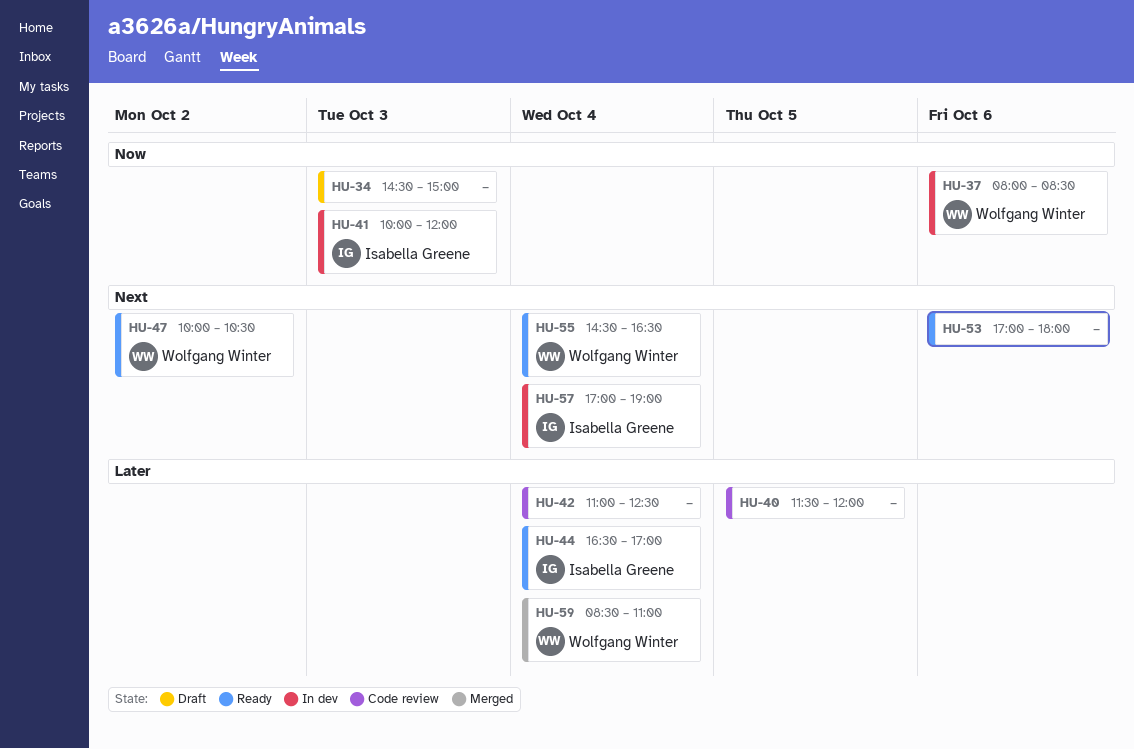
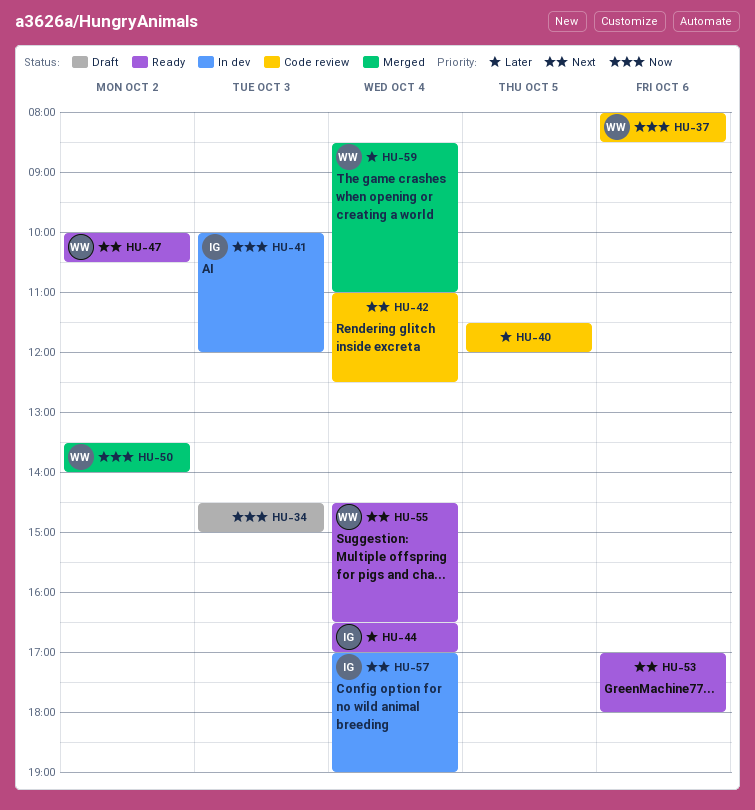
HU-37, status: In dev -> Code review
HU-42, priority: Later -> Next
HU-50: none -> present

